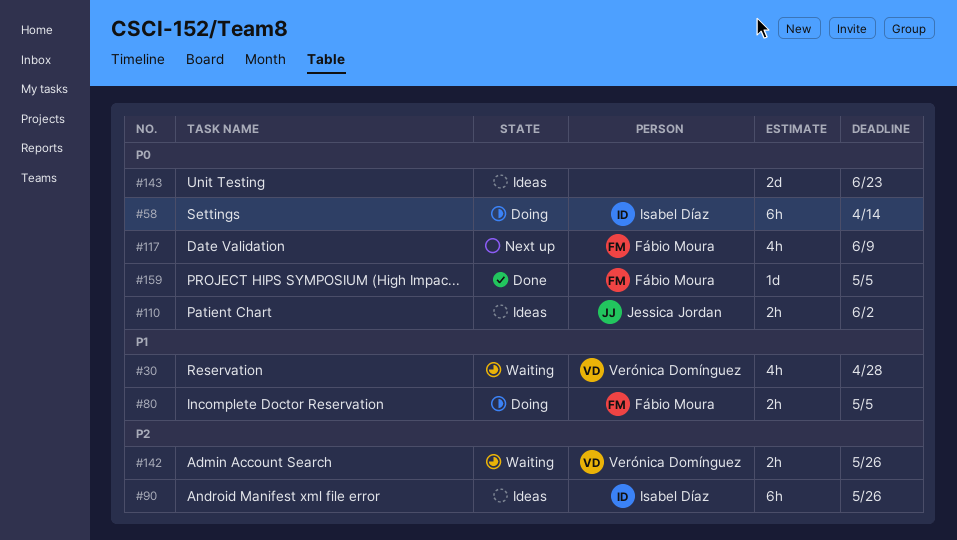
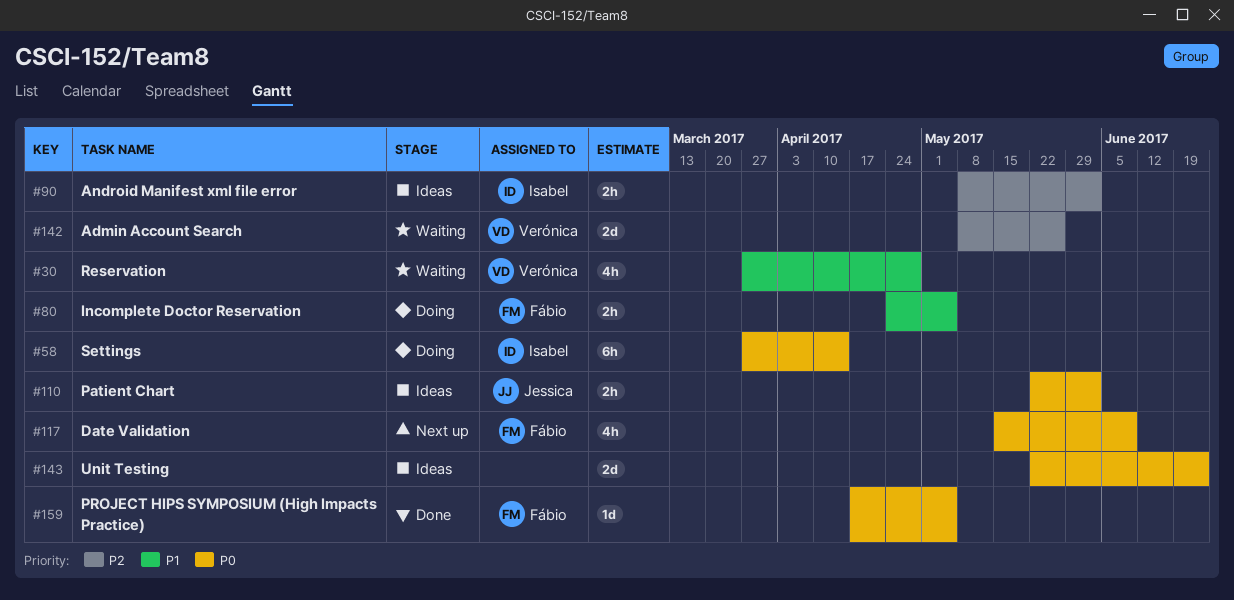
#90, estimate: 6h -> 2h
#90, due: May 26 -> Jun 2
#142, estimate: 2h -> 2d

